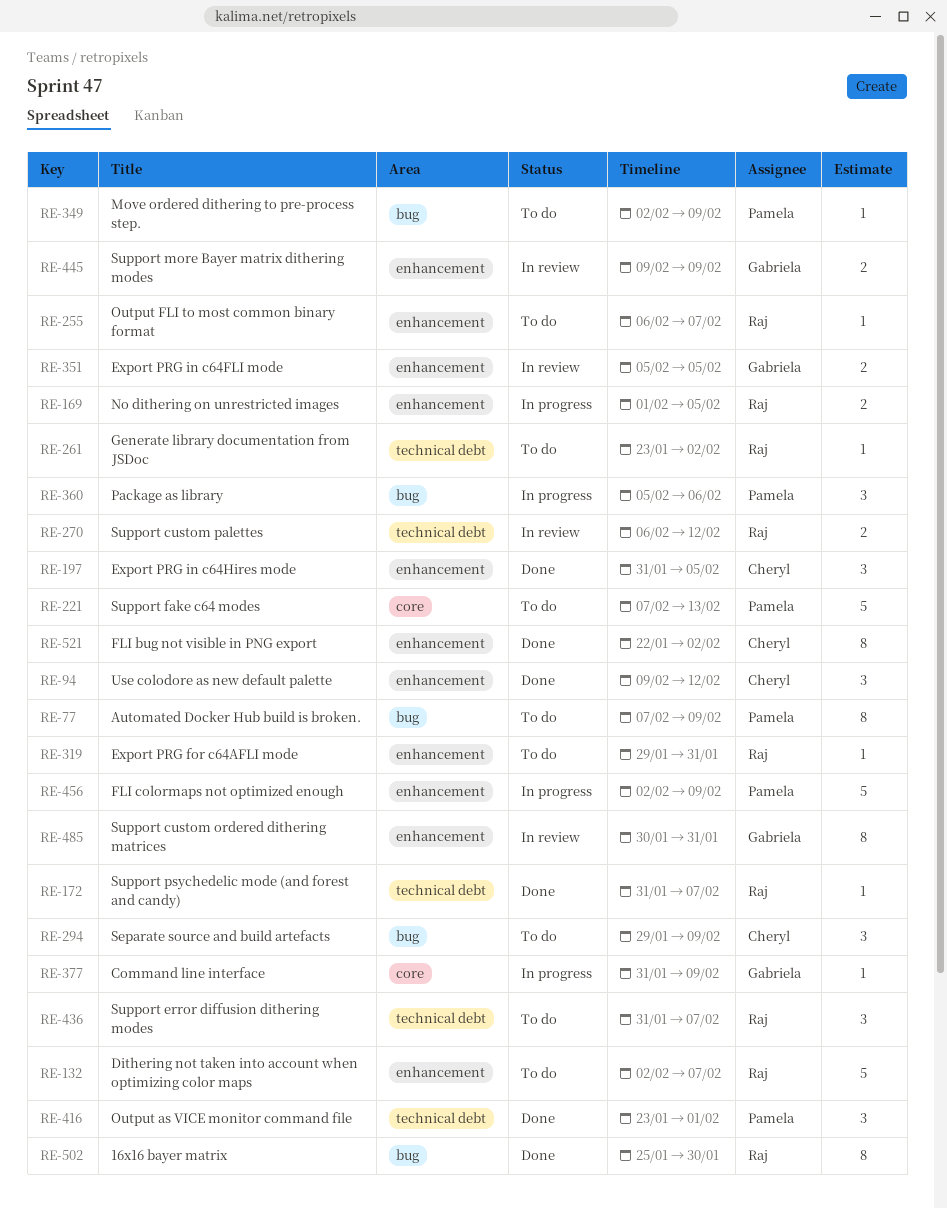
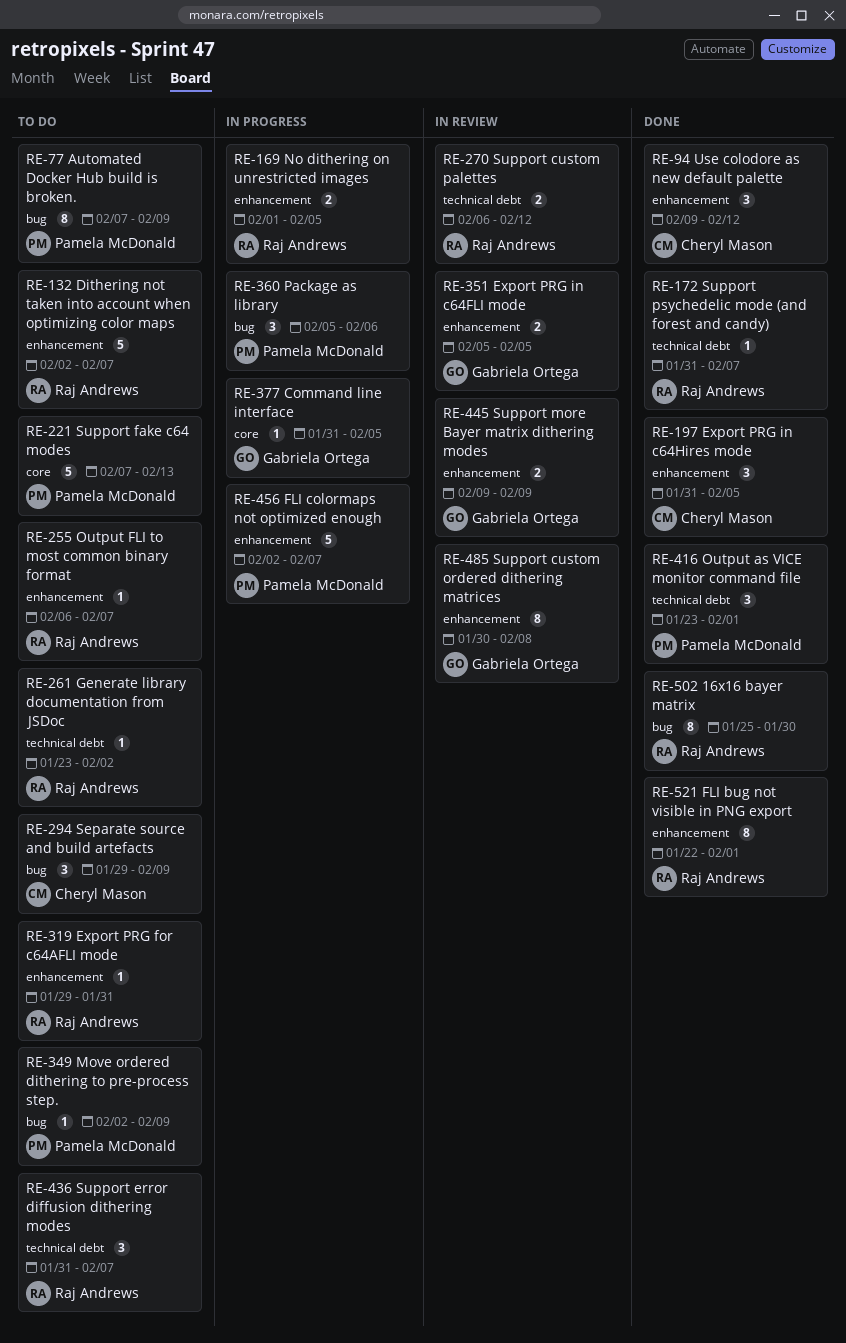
RE-377, due: Feb 9 -> Feb 5
RE-456, due: Feb 9 -> Feb 7
RE-485, due: Jan 31 -> Feb 8
RE-521, owner: Cheryl Mason -> Raj Andrews
RE-521, due: Feb 2 -> Feb 1

